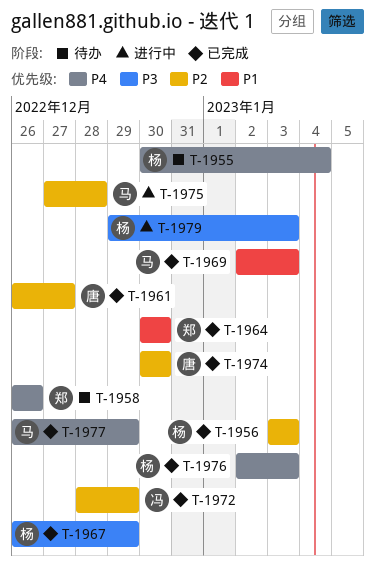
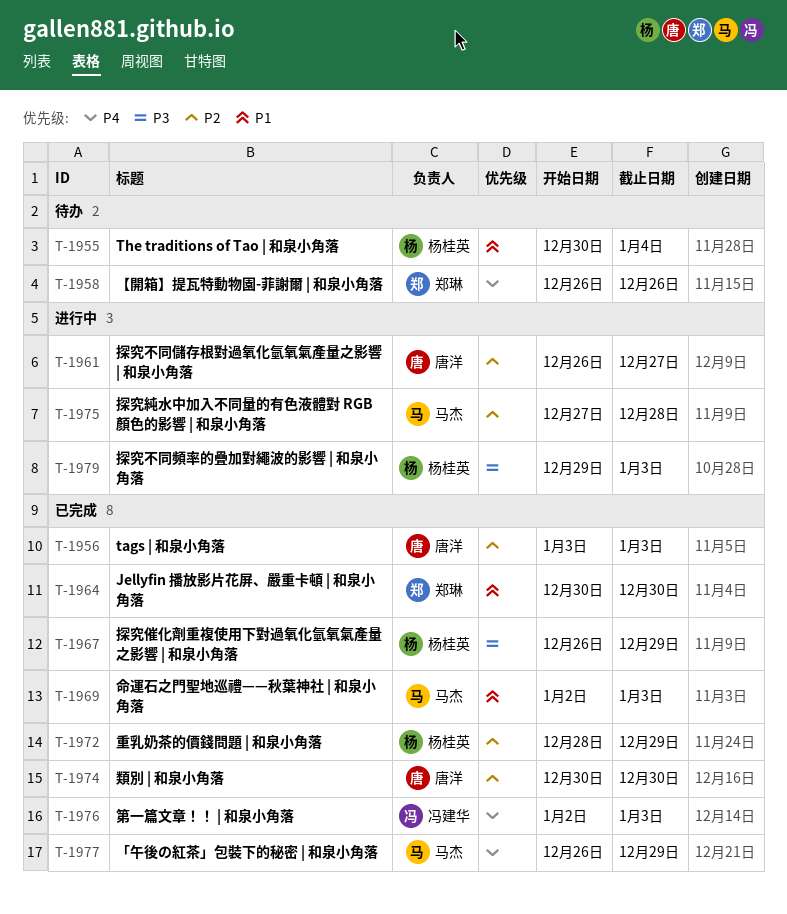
T-1955, priority: P4 -> P1
T-1956, owner: 杨桂英 -> 唐洋
T-1961, status: 已完成 -> 进行中
T-1972, owner: 冯建华 -> 杨桂英
T-1976, owner: 杨桂英 -> 冯建华

